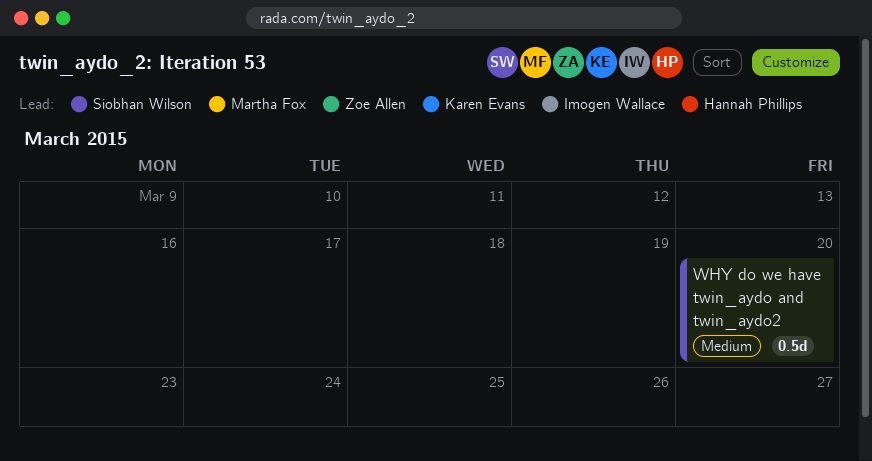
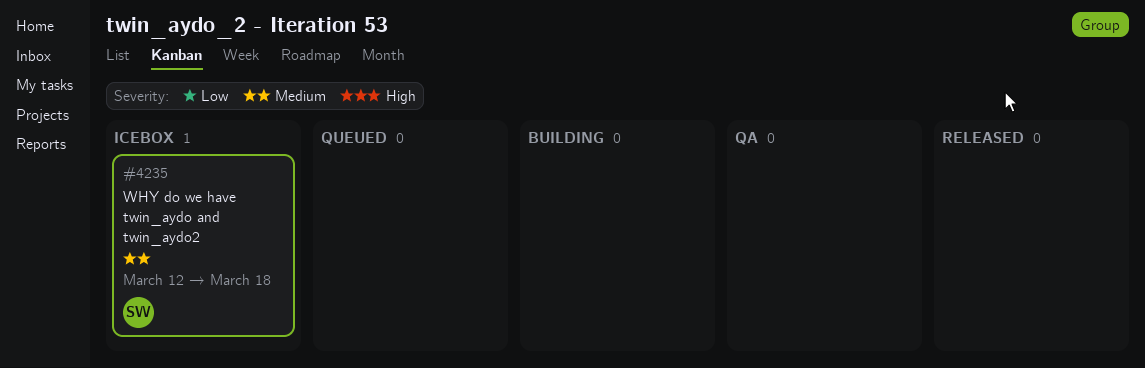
WHY do we have twin_aydo and twin_aydo2, due: Mar 20 -> Mar 18

